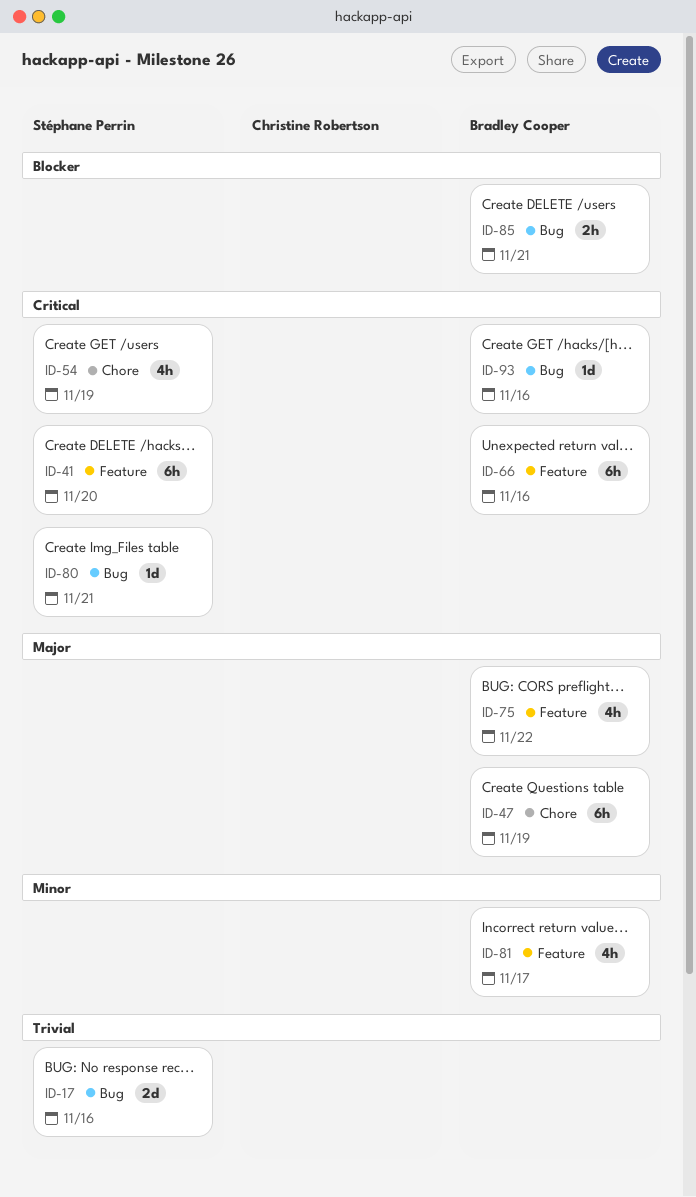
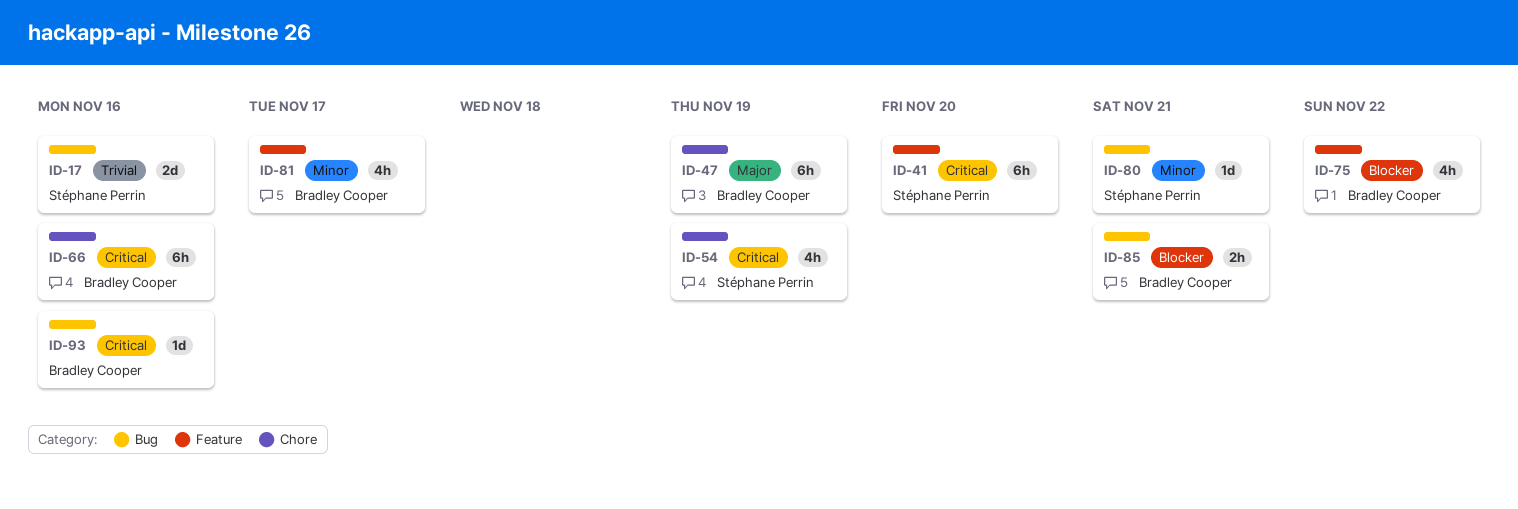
ID-66, label: Feature -> Chore
ID-75, priority: Major -> Blocker
ID-80, priority: Critical -> Minor

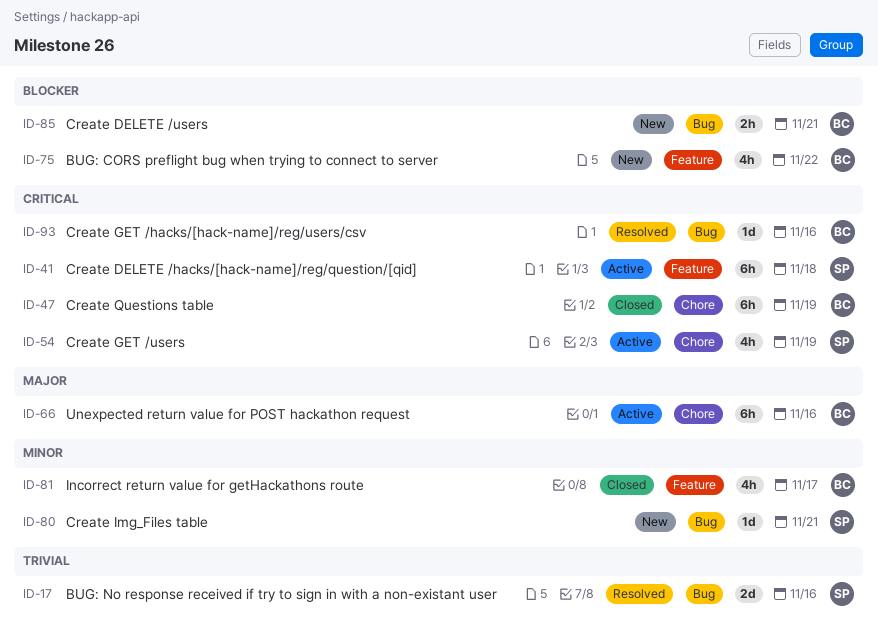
ID-41, due: Nov 20 -> Nov 18
ID-47, priority: Major -> Critical
ID-66, priority: Critical -> Major

